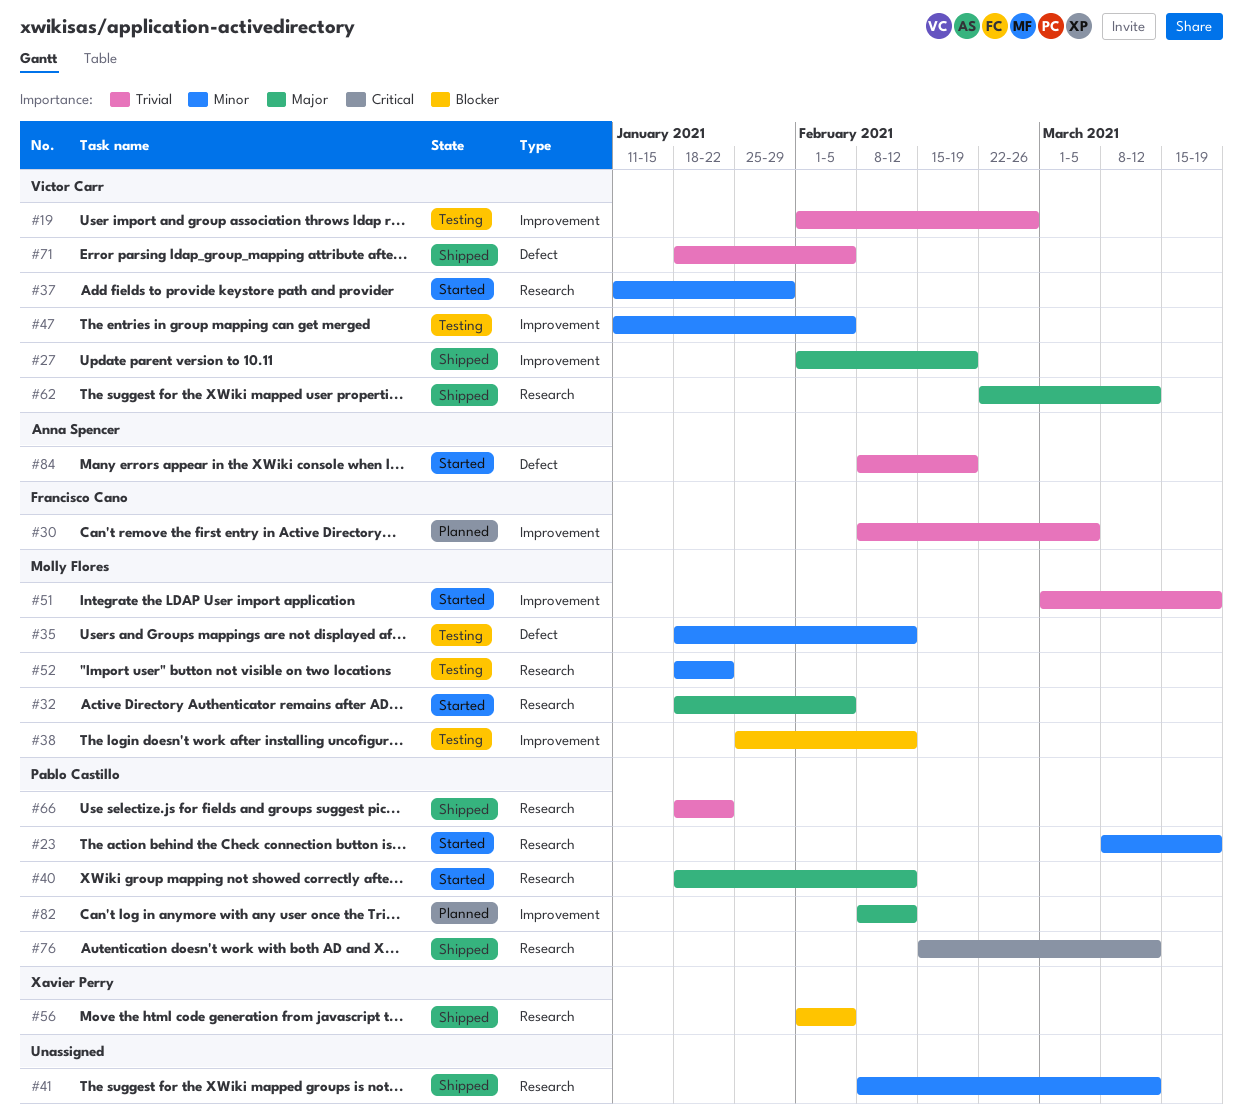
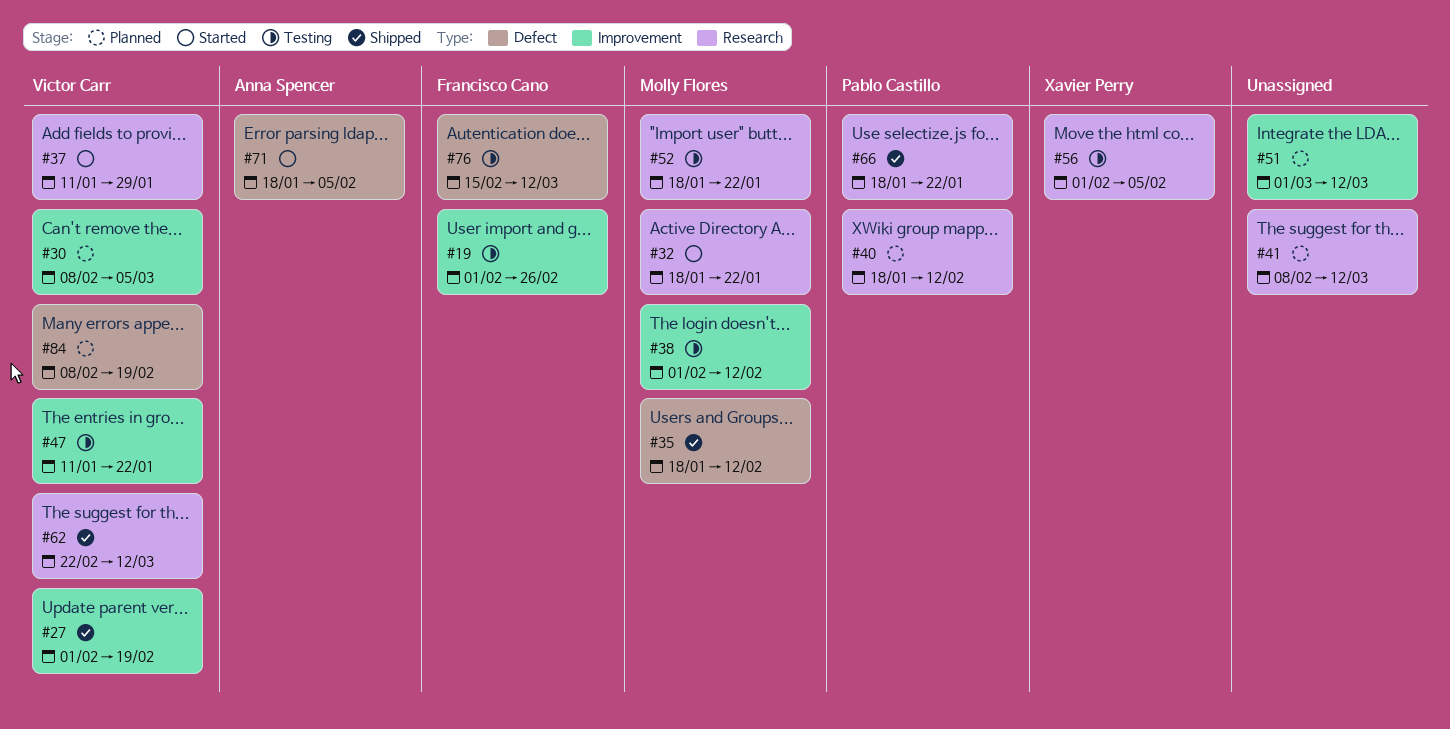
#19, owner: Victor Carr -> Francisco Cano
#23: present -> none
#30, owner: Francisco Cano -> Victor Carr
#32, due: Feb 5 -> Jan 22
#35, status: Testing -> Shipped
#38, start: Jan 25 -> Feb 1
#40, status: Started -> Planned
#41, status: Shipped -> Planned
#47, due: Feb 5 -> Jan 22
#51, status: Started -> Planned
#51, owner: Molly Flores -> none
#51, due: Mar 19 -> Mar 12
#56, status: Shipped -> Testing
#71, status: Shipped -> Started
#71, owner: Victor Carr -> Anna Spencer
#76, status: Shipped -> Testing
#76, owner: Pablo Castillo -> Francisco Cano
#76, label: Research -> Defect
#82: present -> none
#84, status: Started -> Planned
#84, owner: Anna Spencer -> Victor Carr

